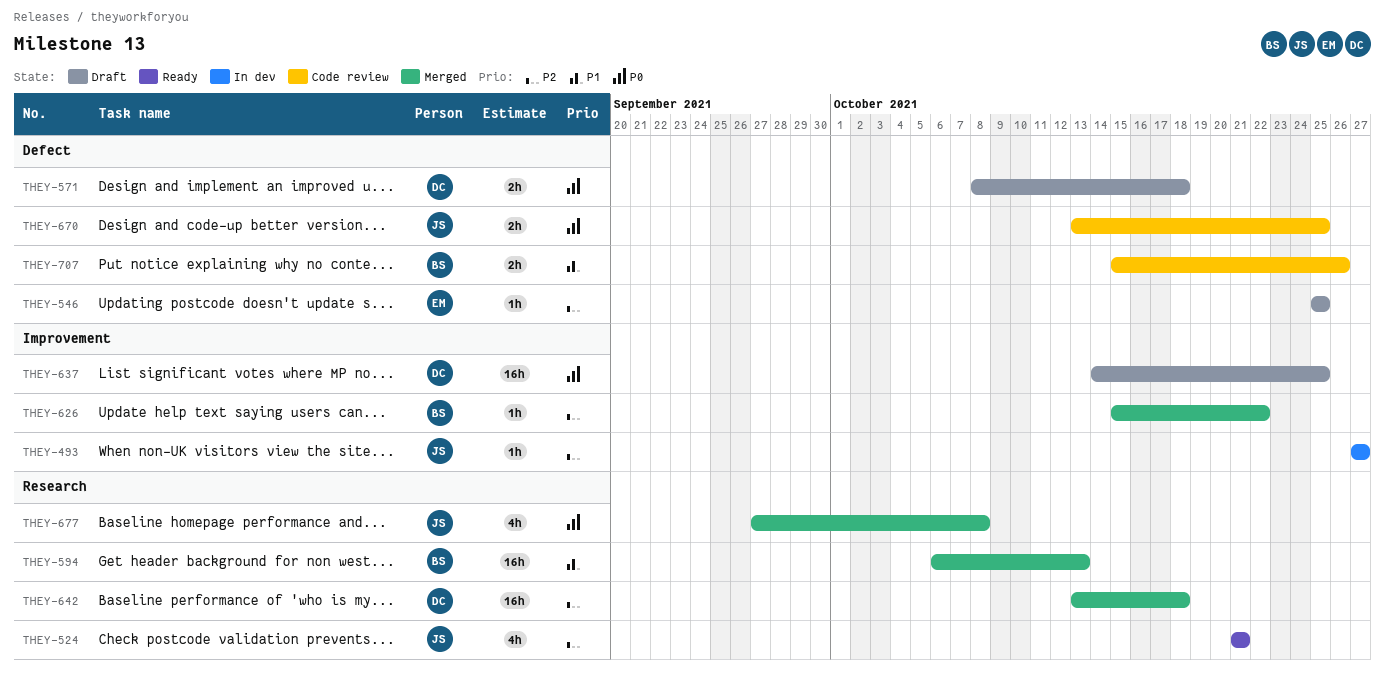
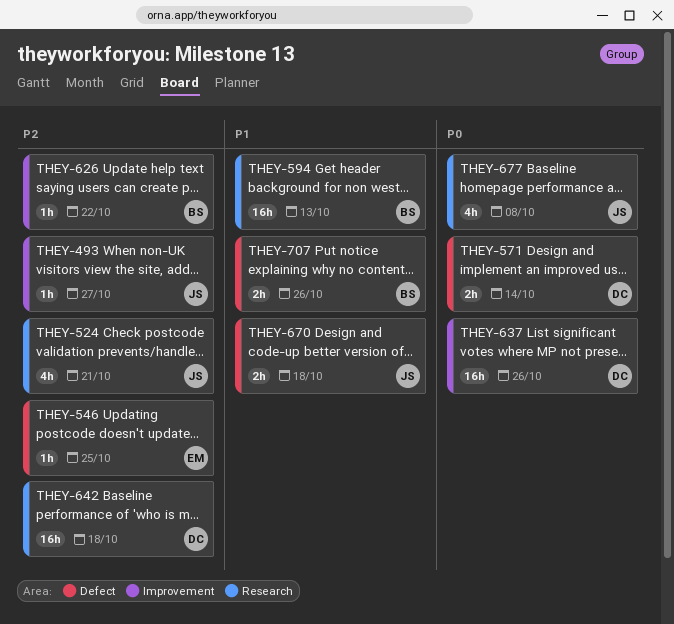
THEY-571, due: Oct 18 -> Oct 14
THEY-637, due: Oct 25 -> Oct 26
THEY-670, priority: P0 -> P1
THEY-670, due: Oct 25 -> Oct 18

